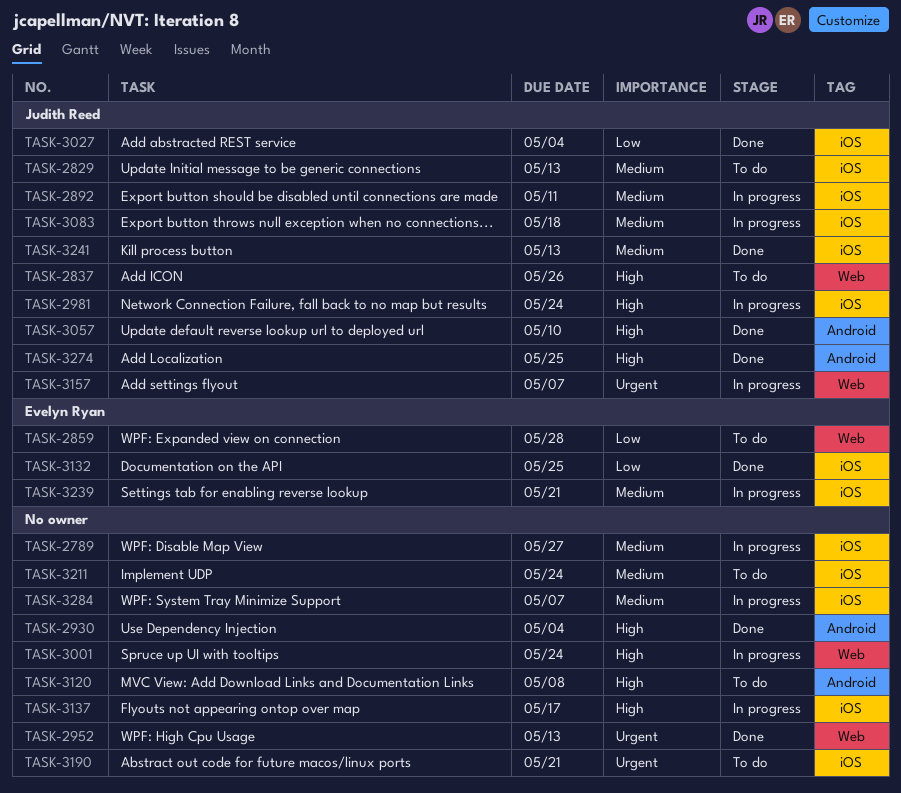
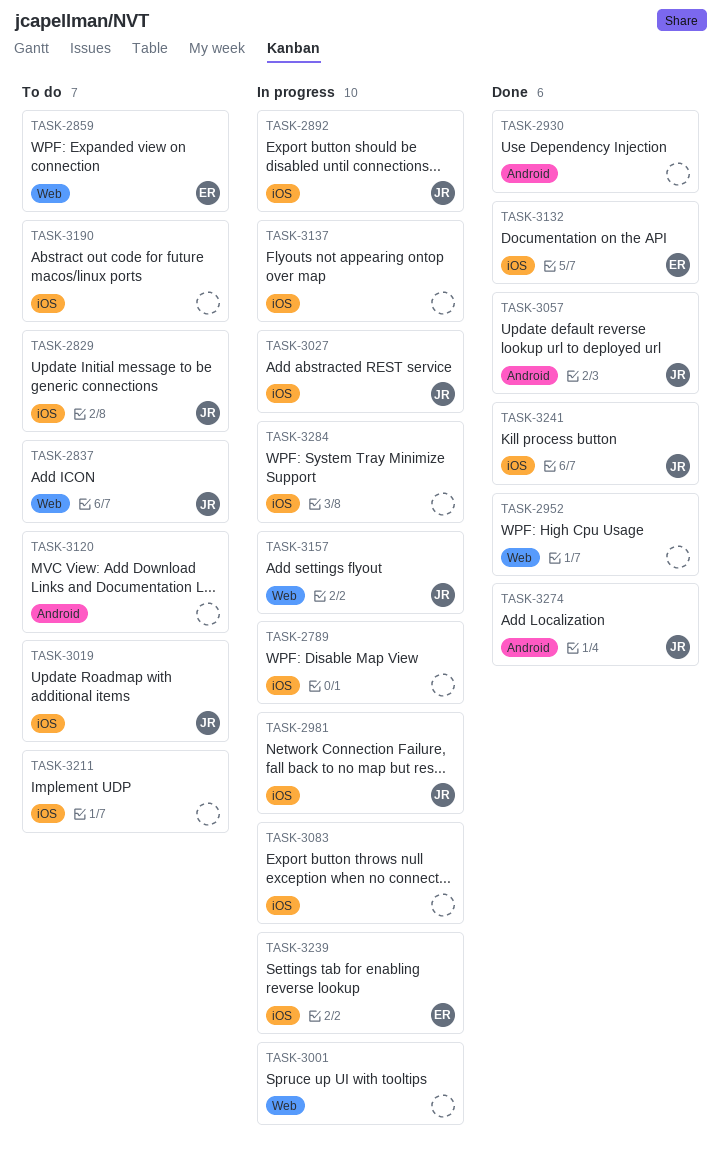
TASK-3019: none -> present
TASK-3027, status: Done -> In progress
TASK-3083, owner: Judith Reed -> none

